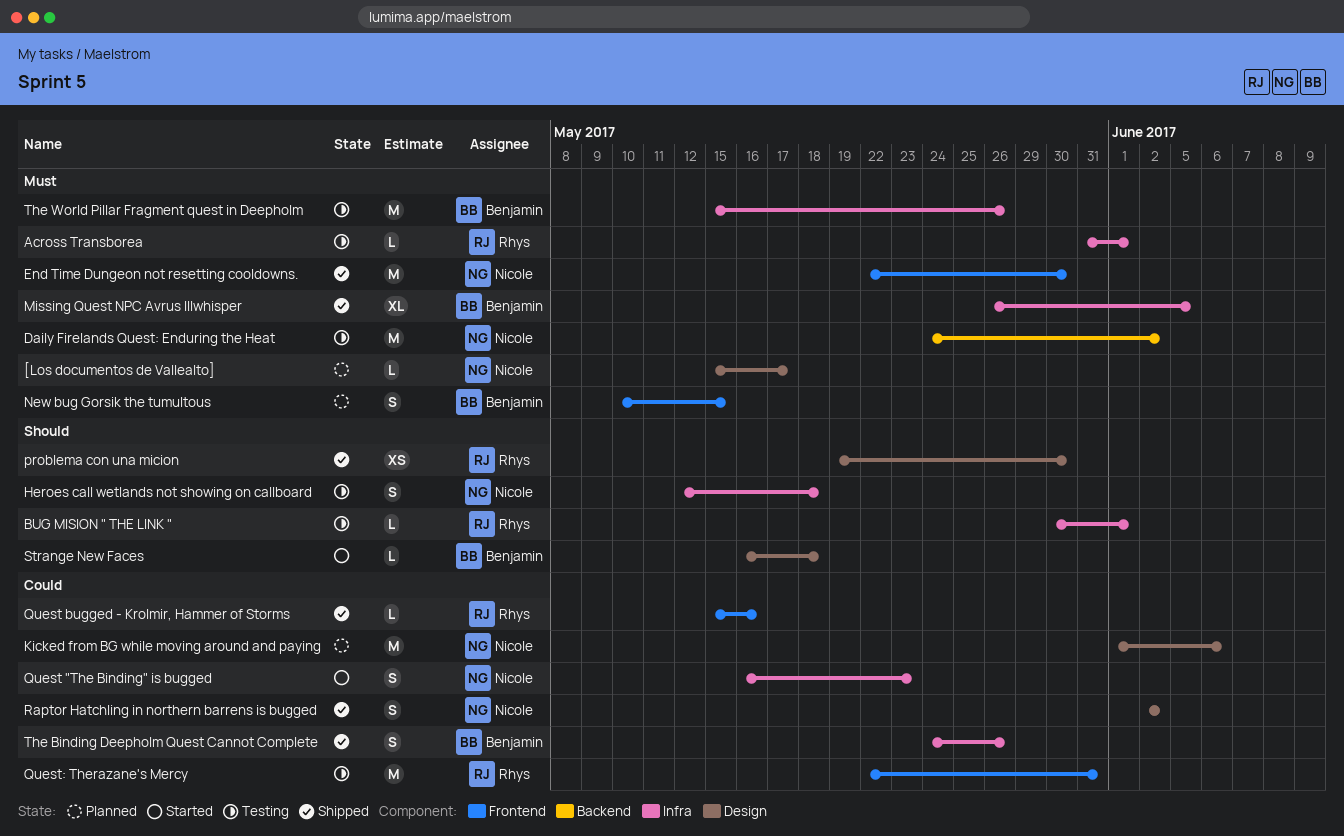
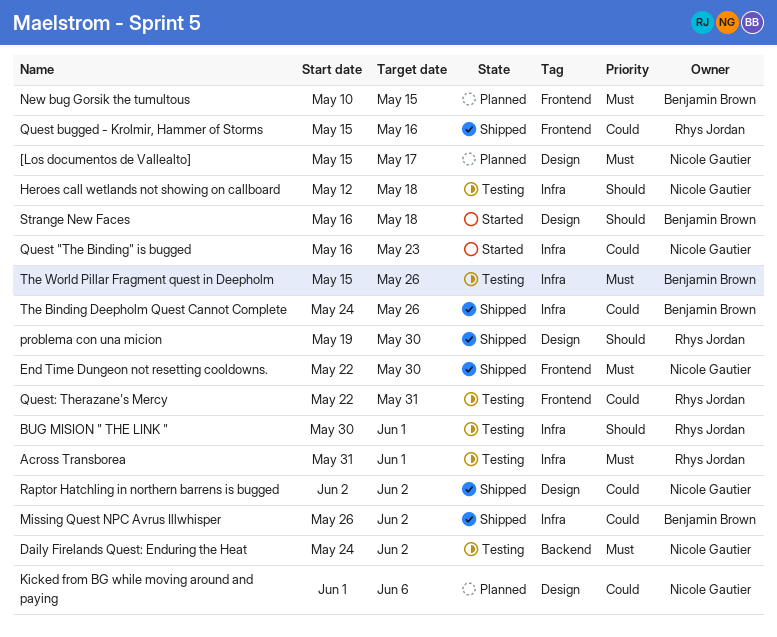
Missing Quest NPC Avrus Illwhisper, priority: Must -> Could
Missing Quest NPC Avrus Illwhisper, due: Jun 5 -> Jun 2

